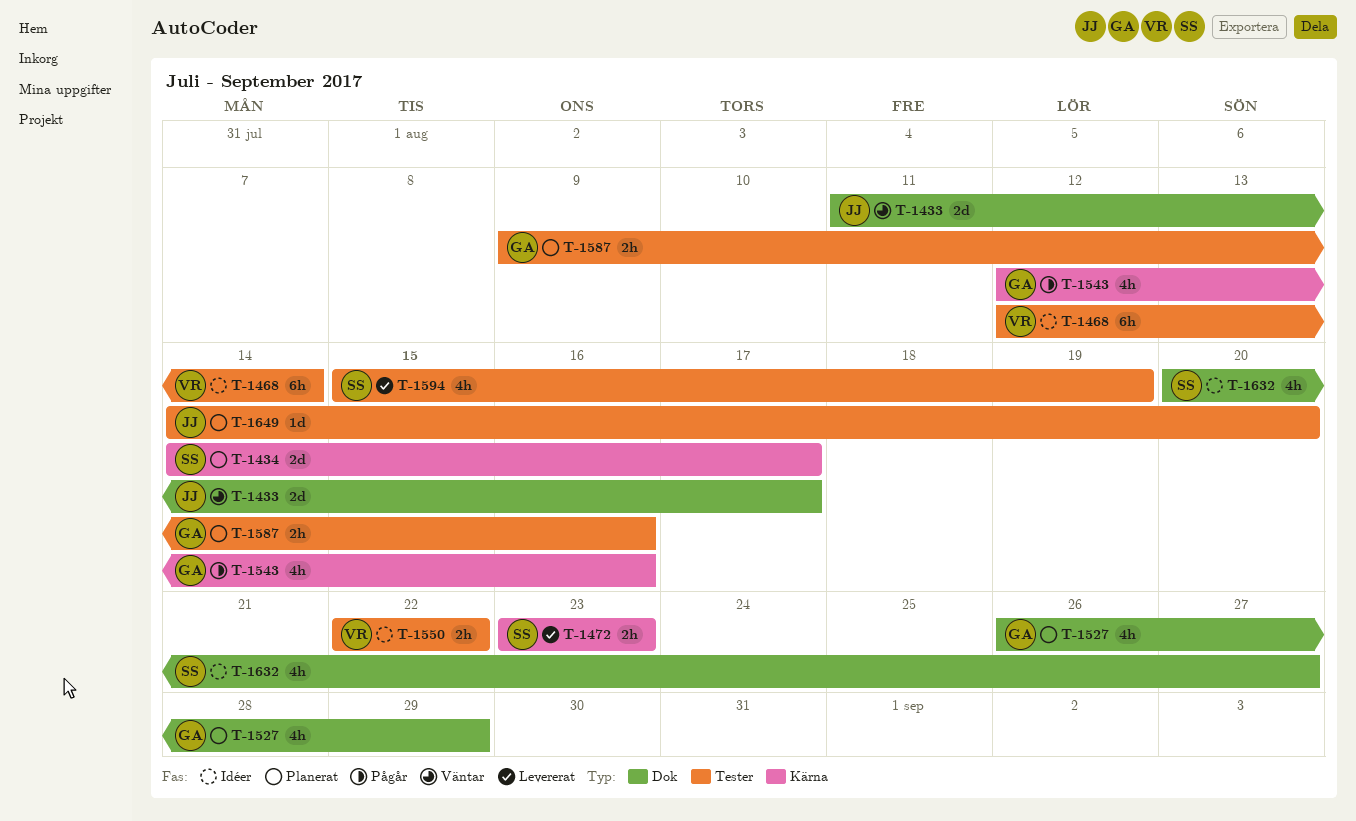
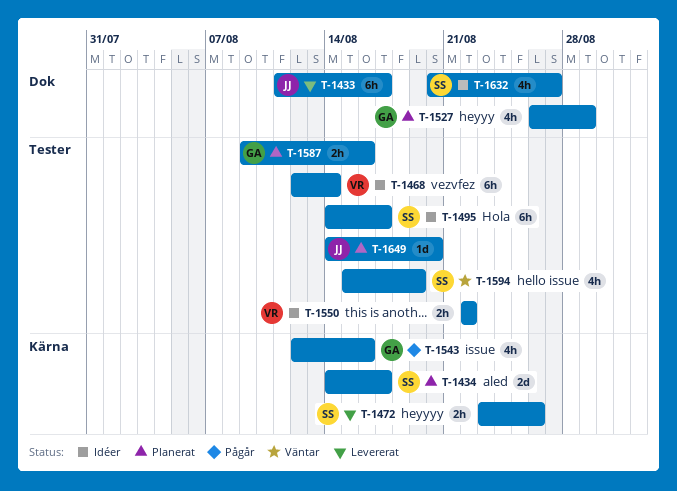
T-1433, status: Väntar -> Levererat
T-1433, estimate: 2d -> 6h
T-1472, due: Aug 23 -> Aug 26
T-1495: none -> present
T-1594, status: Levererat -> Väntar

